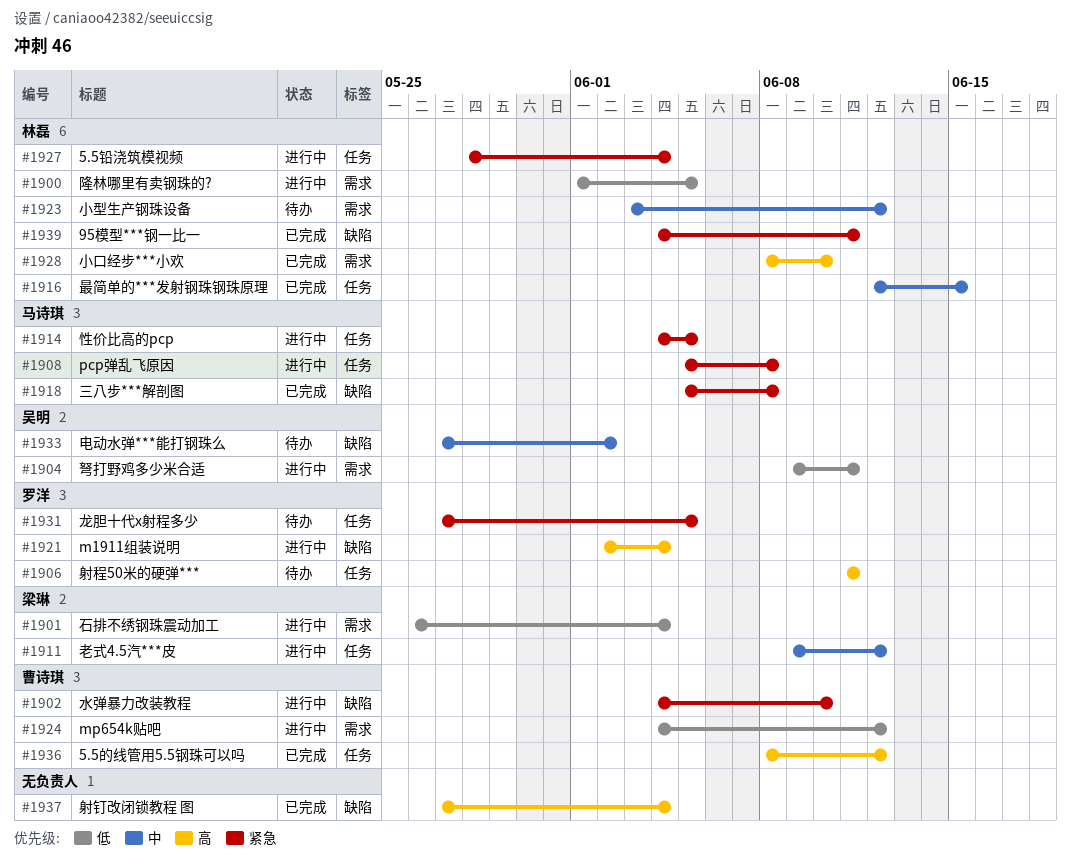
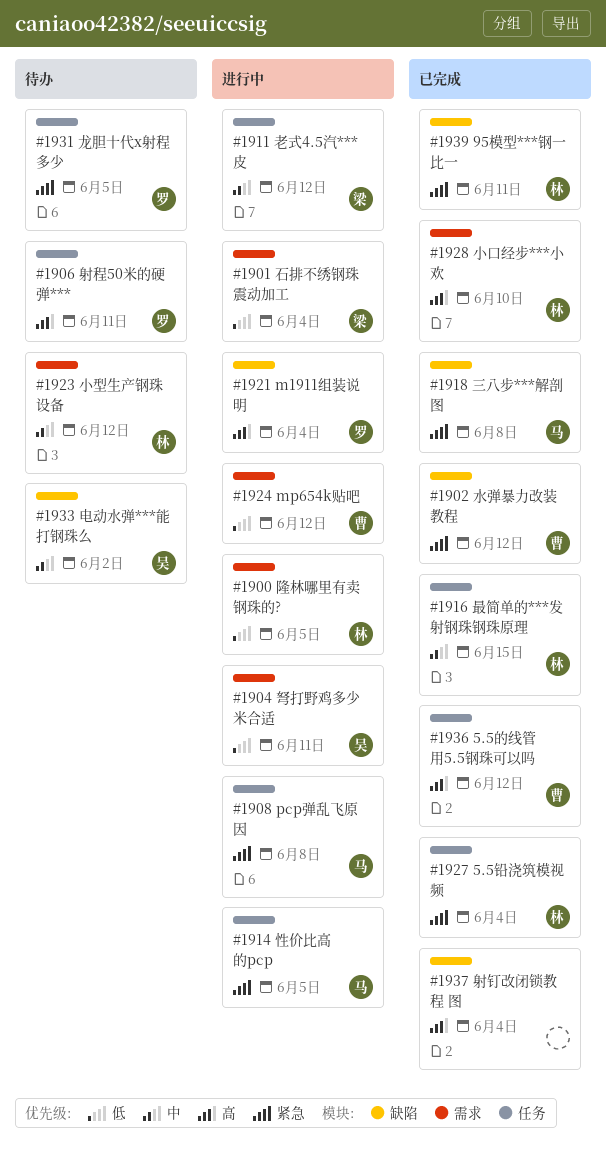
#1902, status: 进行中 -> 已完成
#1902, due: Jun 10 -> Jun 12
#1927, status: 进行中 -> 已完成

